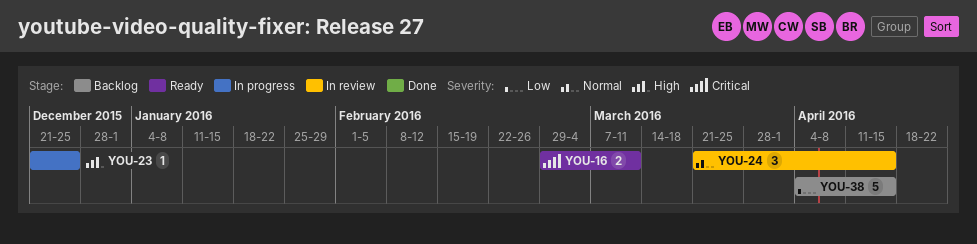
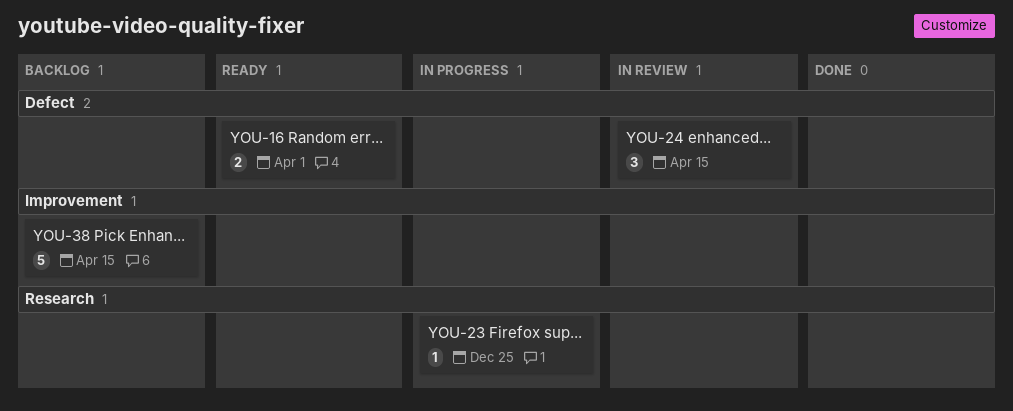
YOU-16, due: Mar 11 -> Apr 1

